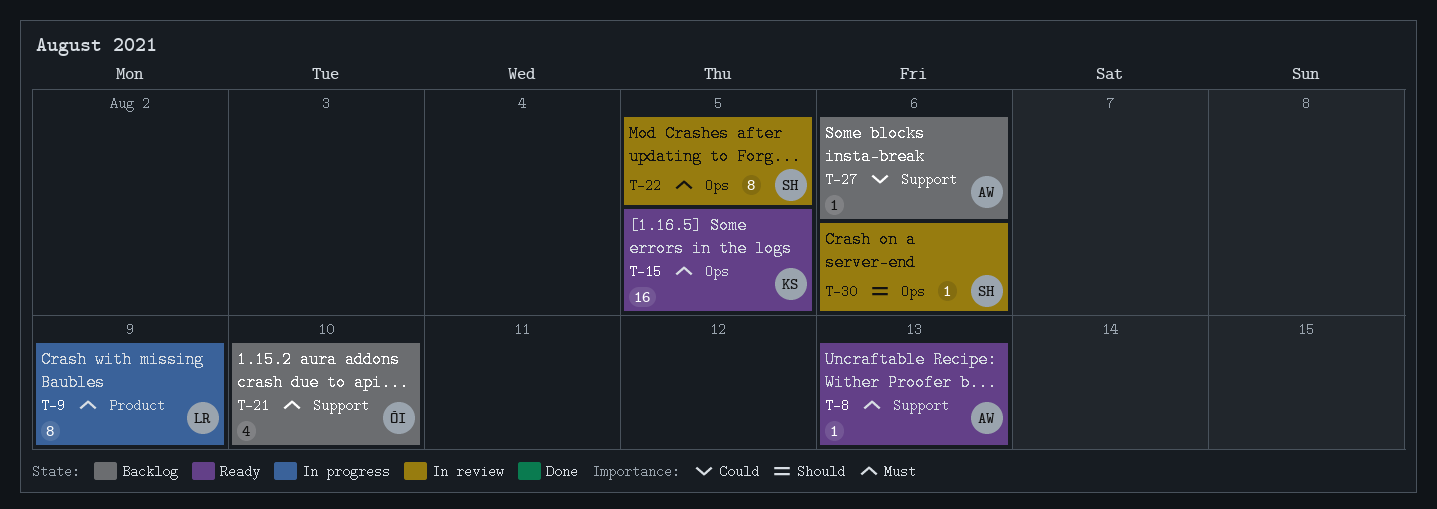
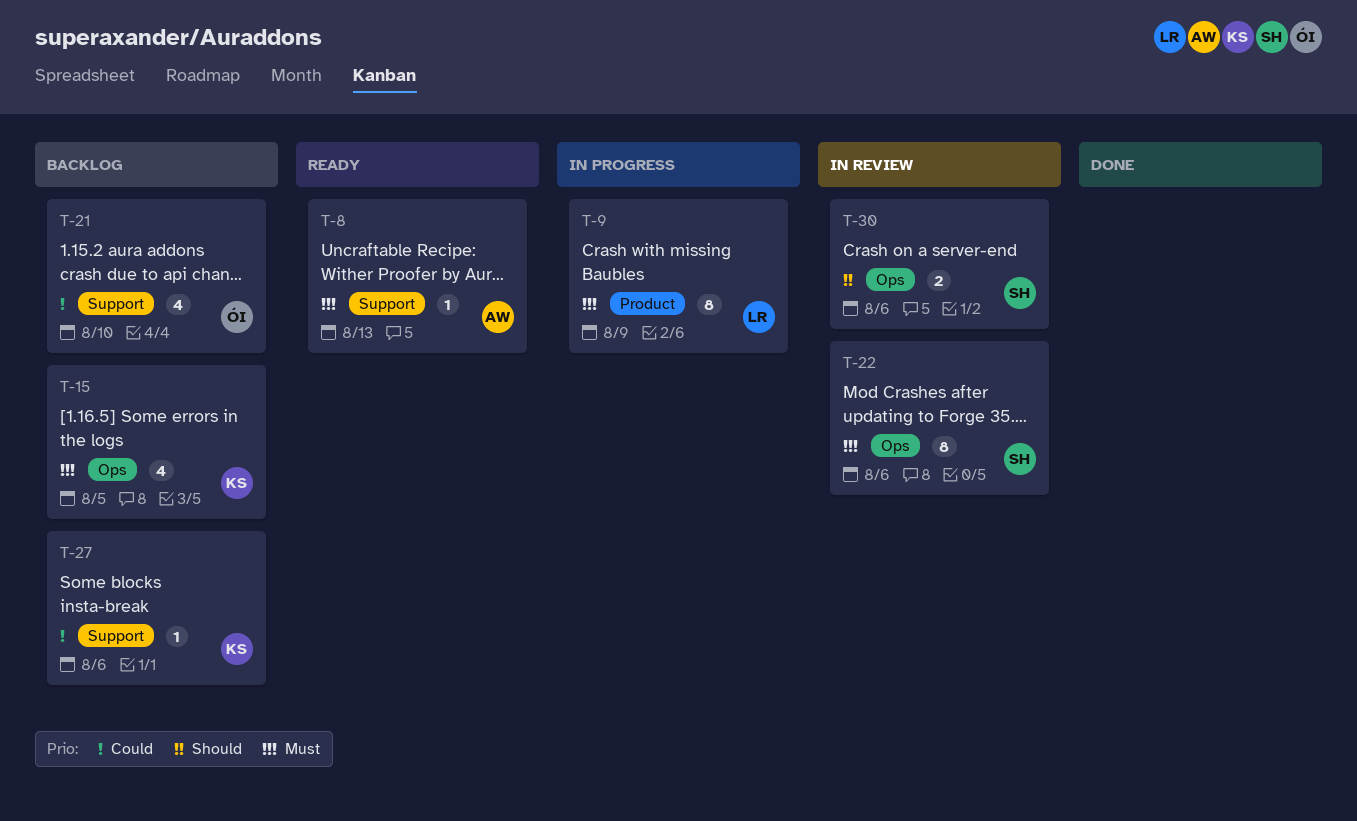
T-15, status: Ready -> Backlog
T-15, estimate: 16 -> 4
T-21, priority: Must -> Could
T-22, due: Aug 5 -> Aug 6
T-27, owner: AW -> KS
T-30, estimate: 1 -> 2

